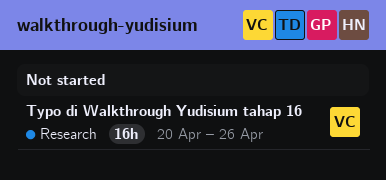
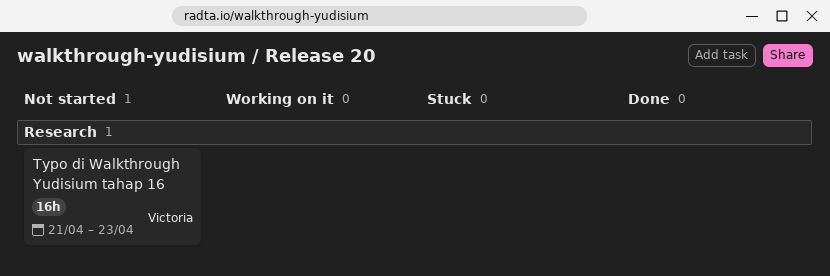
Typo di Walkthrough Yudisium tahap 16, start: Apr 20 -> Apr 21
Typo di Walkthrough Yudisium tahap 16, due: Apr 26 -> Apr 23

